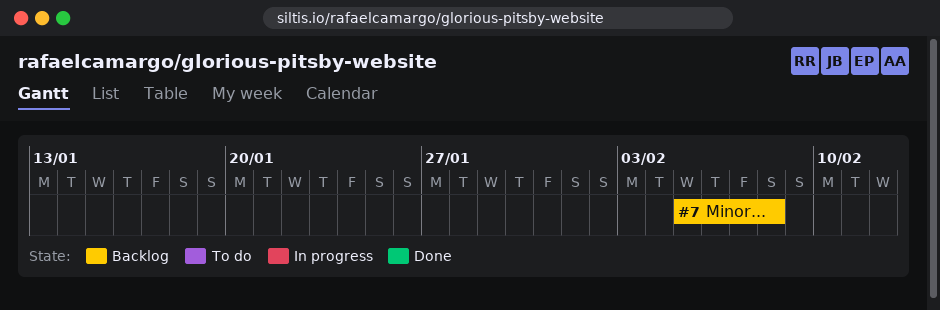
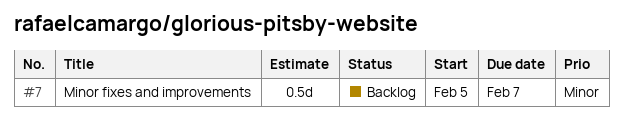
#7, due: Feb 8 -> Feb 7

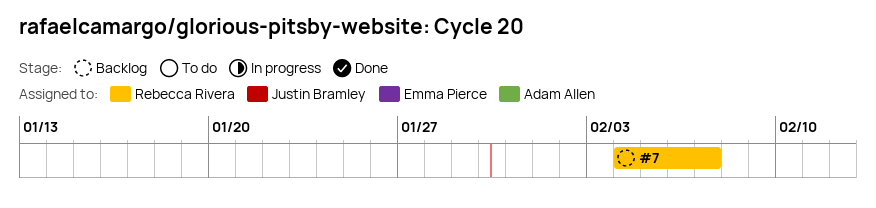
#7, start: Feb 5 -> Feb 4

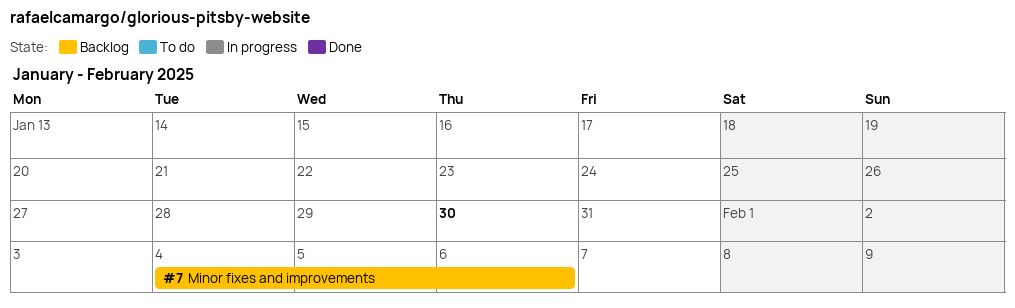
#7, due: Feb 7 -> Feb 6

